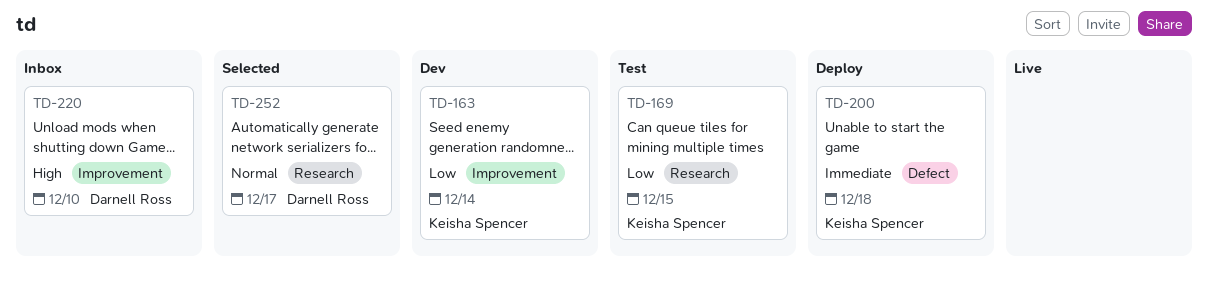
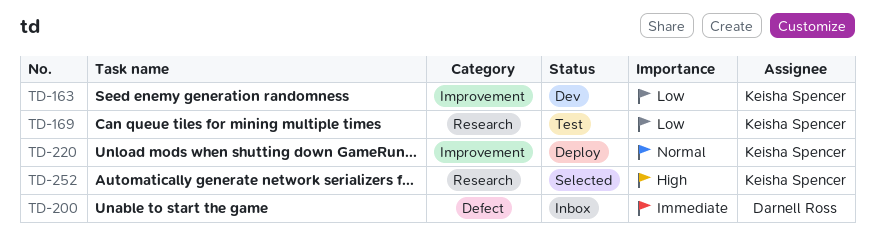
TD-200, status: Deploy -> Inbox
TD-200, owner: Keisha Spencer -> Darnell Ross
TD-220, status: Inbox -> Deploy
TD-220, owner: Darnell Ross -> Keisha Spencer
TD-220, priority: High -> Normal
TD-252, owner: Darnell Ross -> Keisha Spencer
TD-252, priority: Normal -> High

